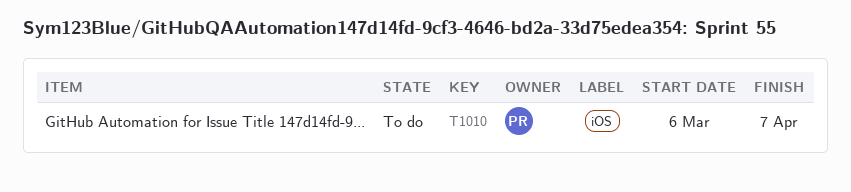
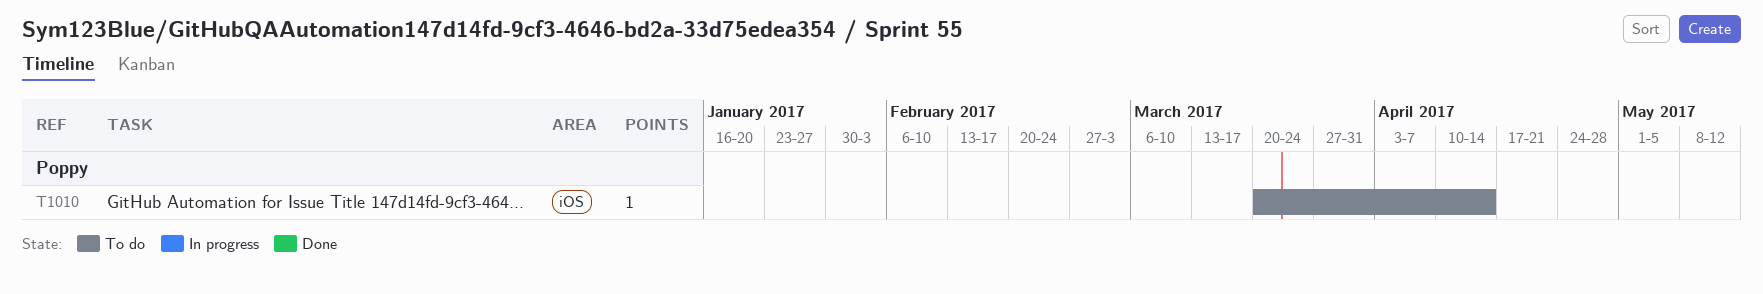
T1010, start: Mar 6 -> Mar 20
T1010, due: Apr 7 -> Apr 14

